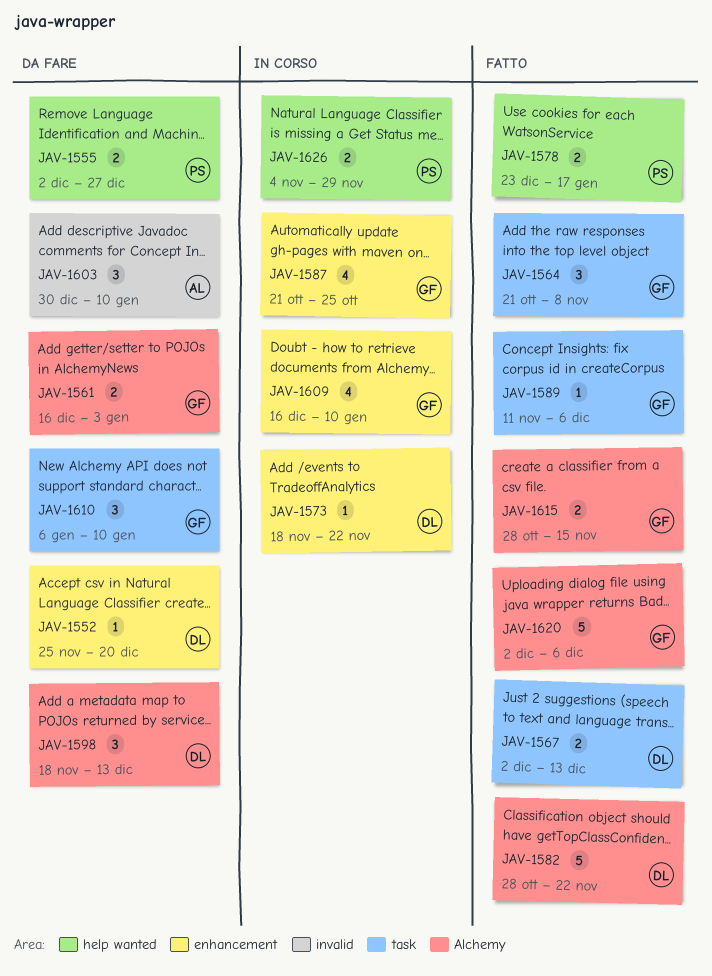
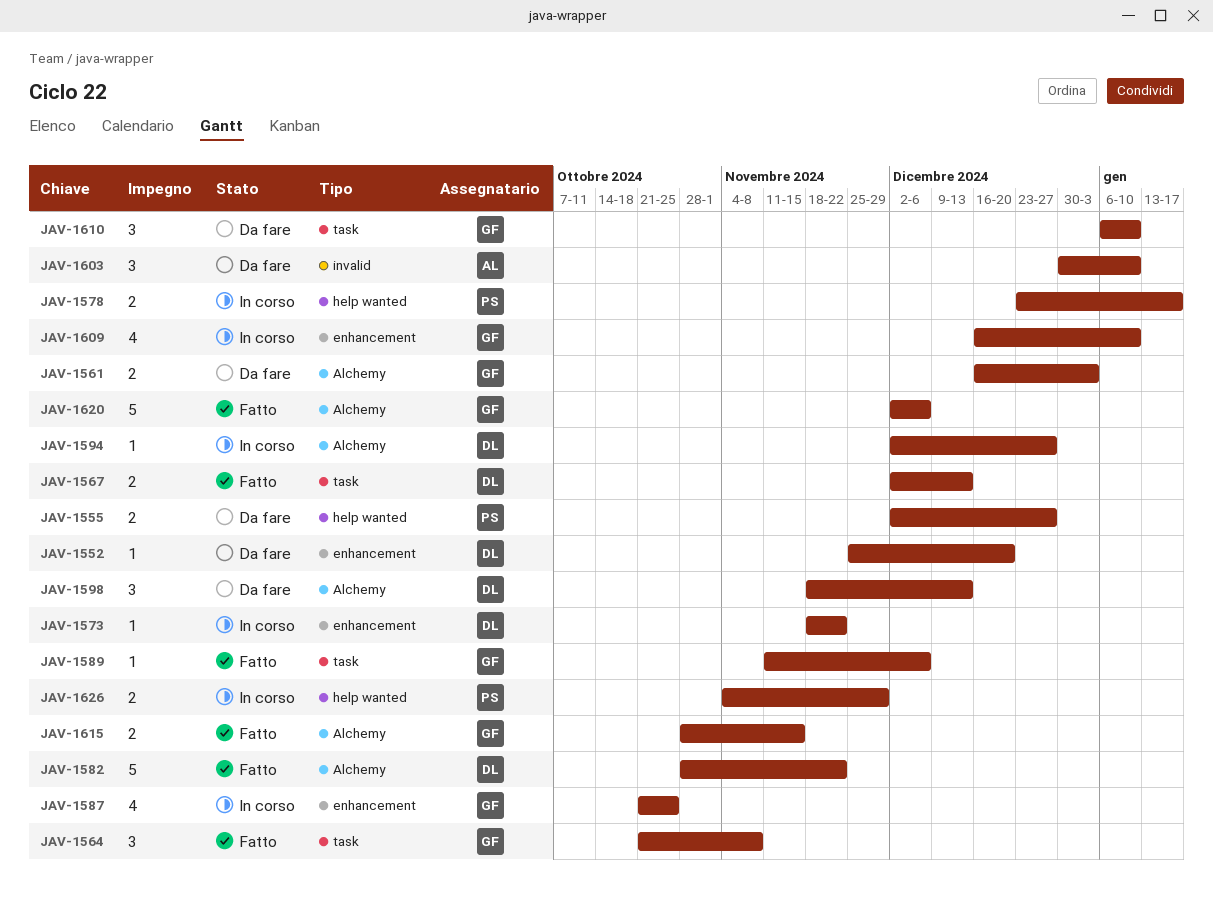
JAV-1578, status: Fatto -> In corso
JAV-1594: none -> present

